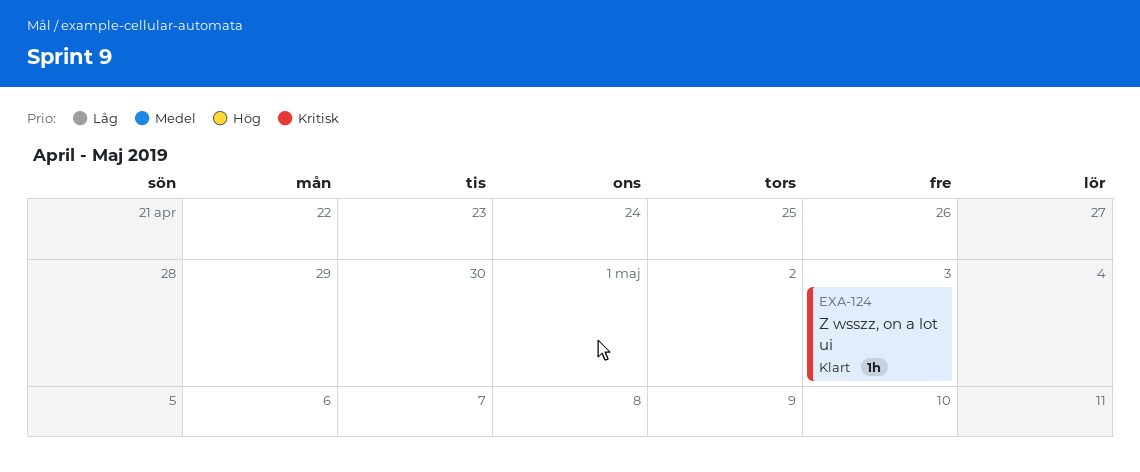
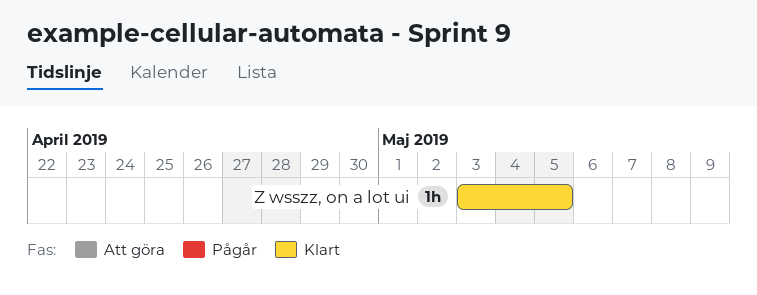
Z wsszz, on a lot ui, due: May 3 -> May 5

